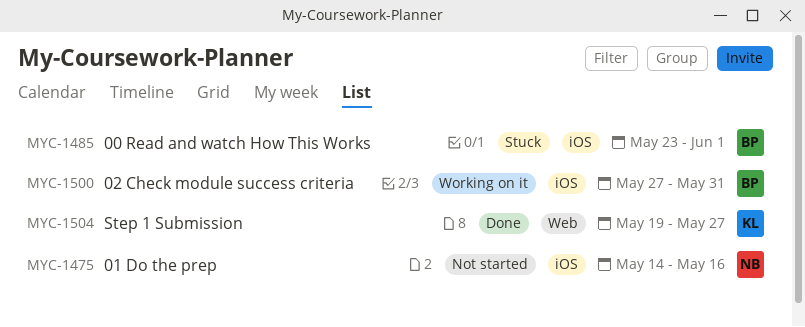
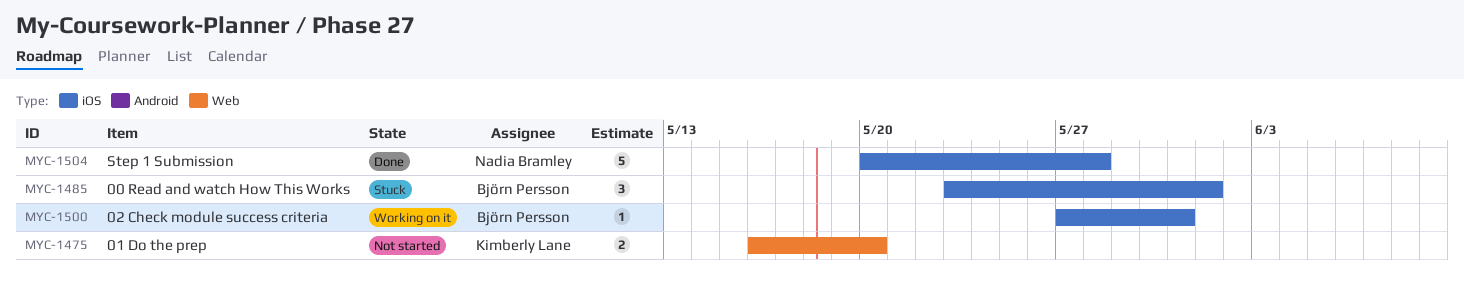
MYC-1475, owner: Nadia Bramley -> Kimberly Lane
MYC-1475, label: iOS -> Web
MYC-1475, start: May 14 -> May 16
MYC-1475, due: May 16 -> May 20
MYC-1504, owner: Kimberly Lane -> Nadia Bramley
MYC-1504, label: Web -> iOS
MYC-1504, start: May 19 -> May 20
MYC-1504, due: May 27 -> May 28

